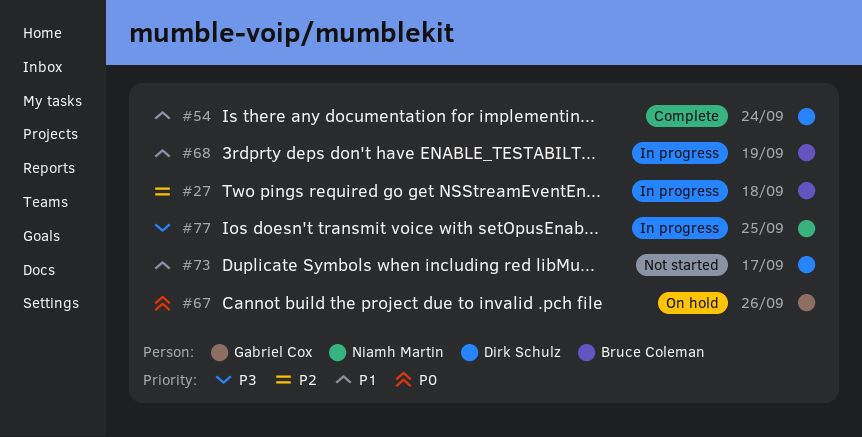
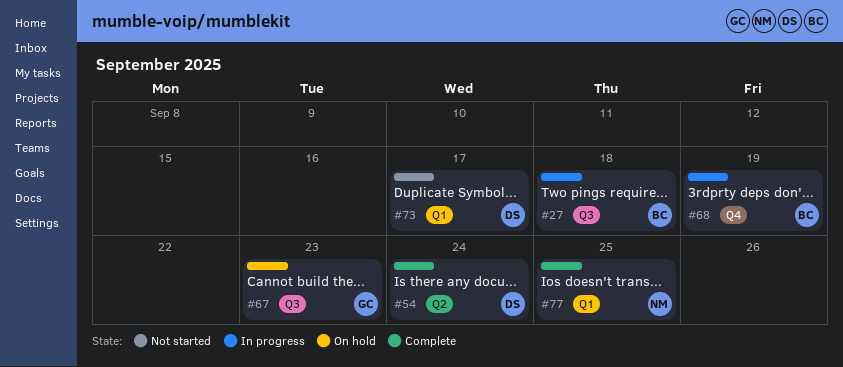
#67, due: Sep 26 -> Sep 23
#77, status: In progress -> Complete

